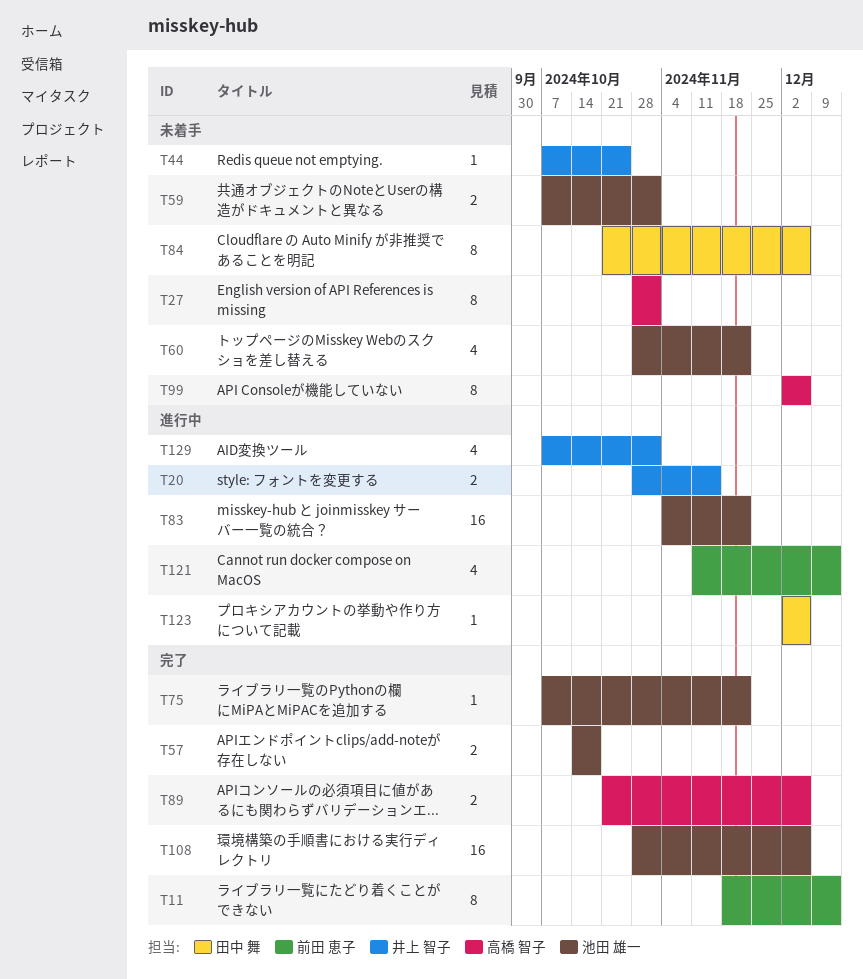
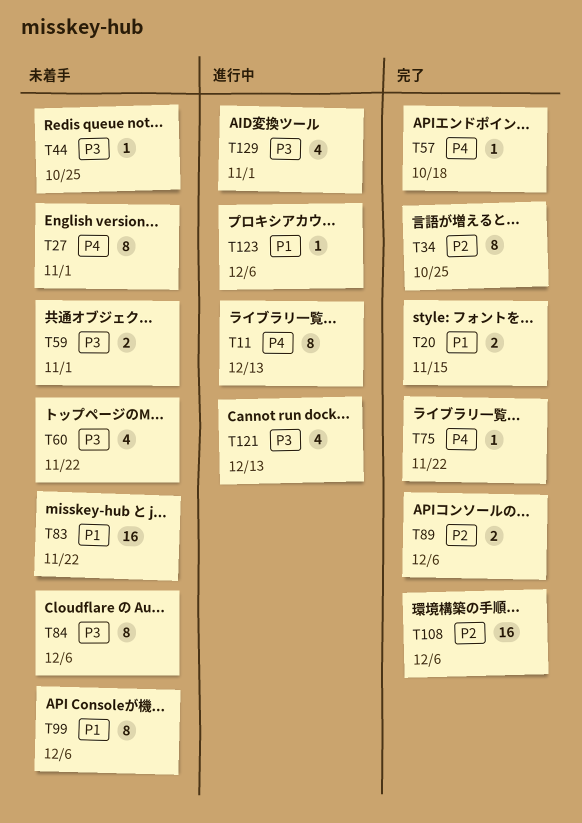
T11, status: 完了 -> 進行中
T20, status: 進行中 -> 完了
T34: none -> present
T57, estimate: 2 -> 1
T83, status: 進行中 -> 未着手

